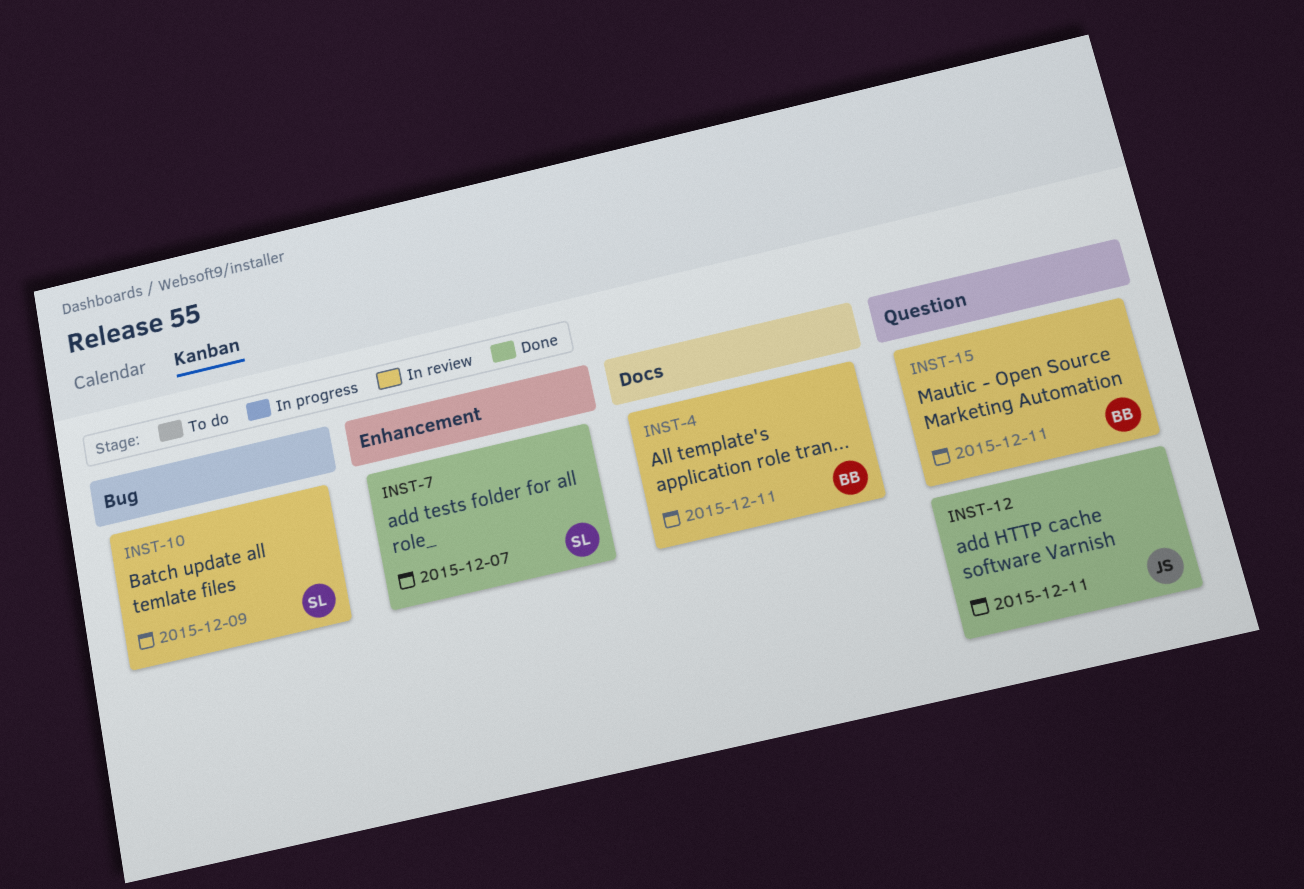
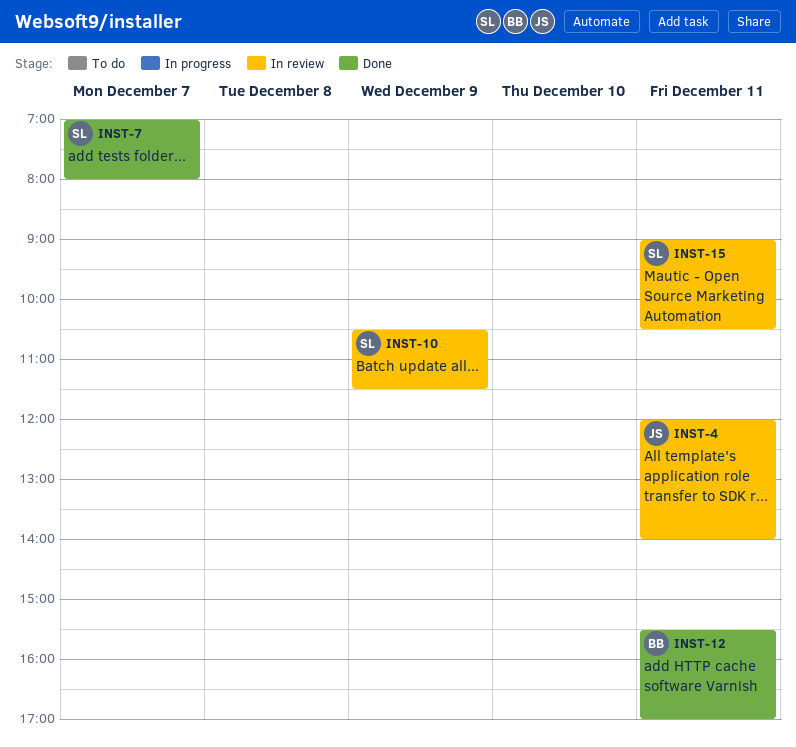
INST-4, owner: BB -> JS
INST-12, owner: JS -> BB
INST-15, owner: BB -> SL

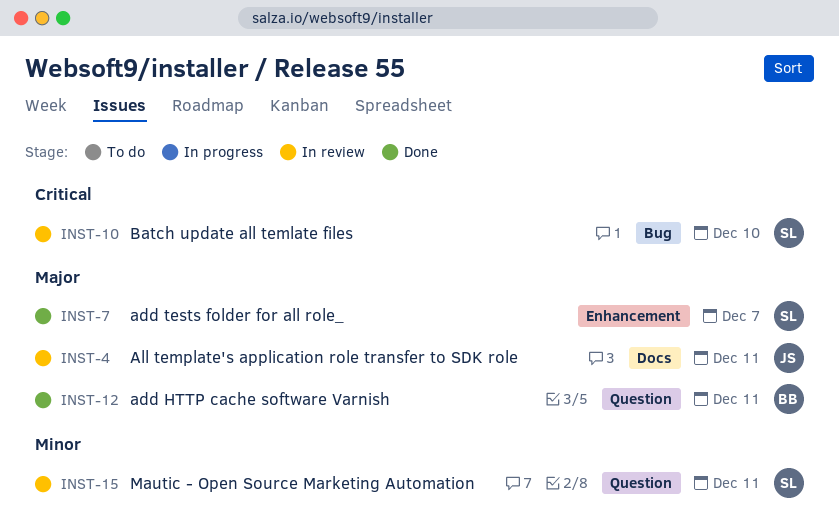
INST-10, day: Dec 9 -> Dec 10

